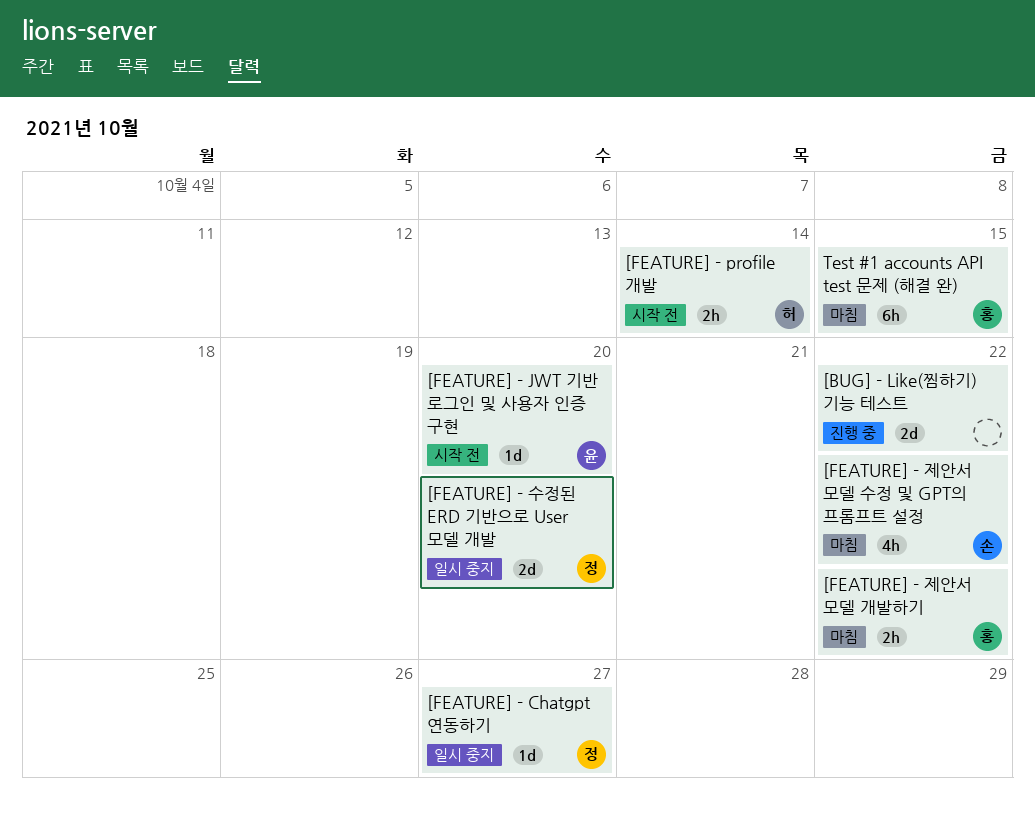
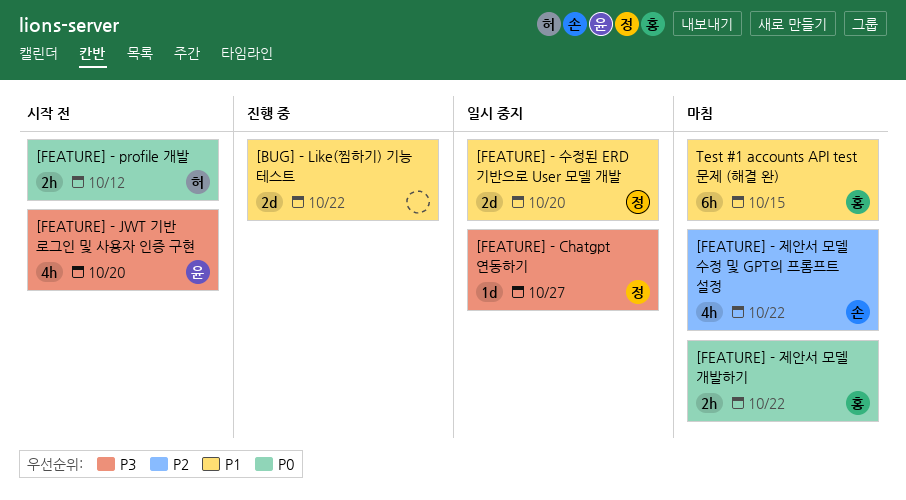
[FEATURE] - JWT 기반 로그인 및 사용자 인증 구현, estimate: 1d -> 4h
[FEATURE] - profile 개발, due: Oct 14 -> Oct 12

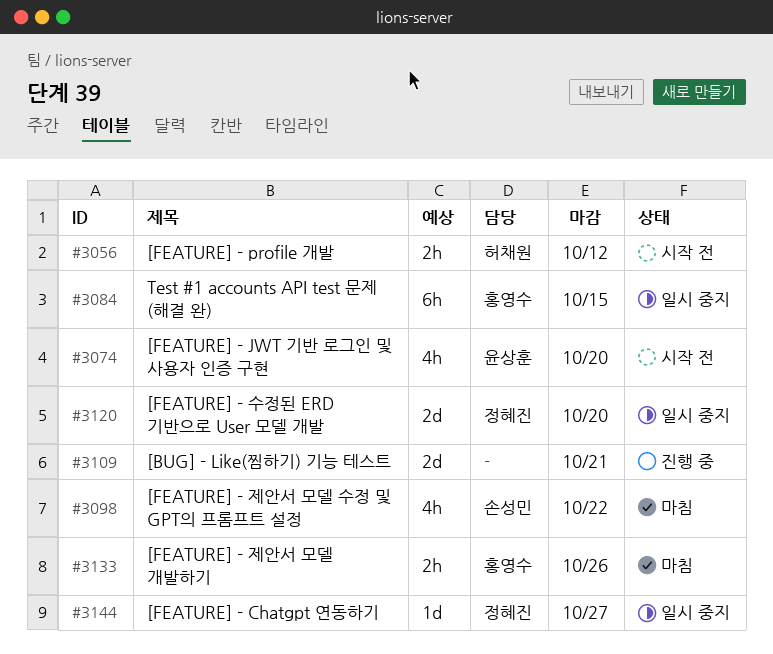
[BUG] - Like(찜하기) 기능 테스트, due: Oct 22 -> Oct 21
[FEATURE] - 제안서 모델 개발하기, due: Oct 22 -> Oct 26
Test #1 accounts API test 문제 (해결 완), status: 마침 -> 일시 중지

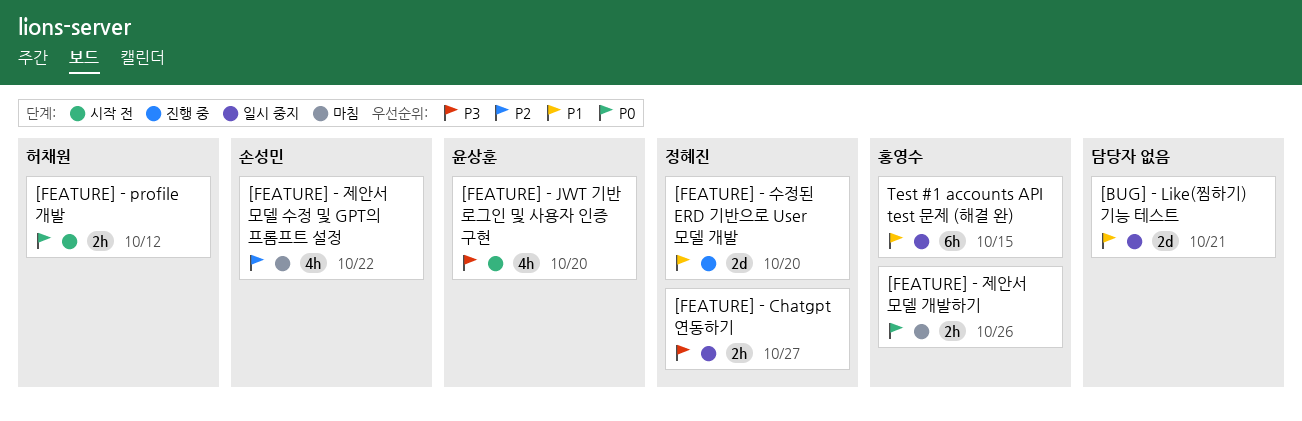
[BUG] - Like(찜하기) 기능 테스트, status: 진행 중 -> 일시 중지
[FEATURE] - Chatgpt 연동하기, estimate: 1d -> 2h
[FEATURE] - 수정된 ERD 기반으로 User 모델 개발, status: 일시 중지 -> 진행 중

